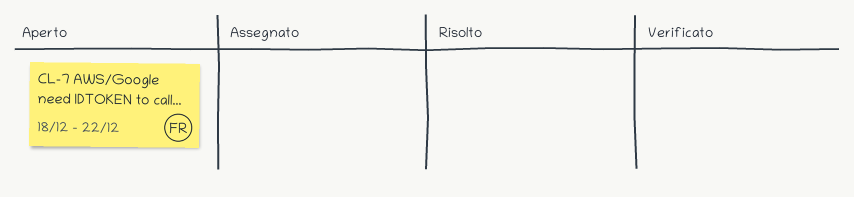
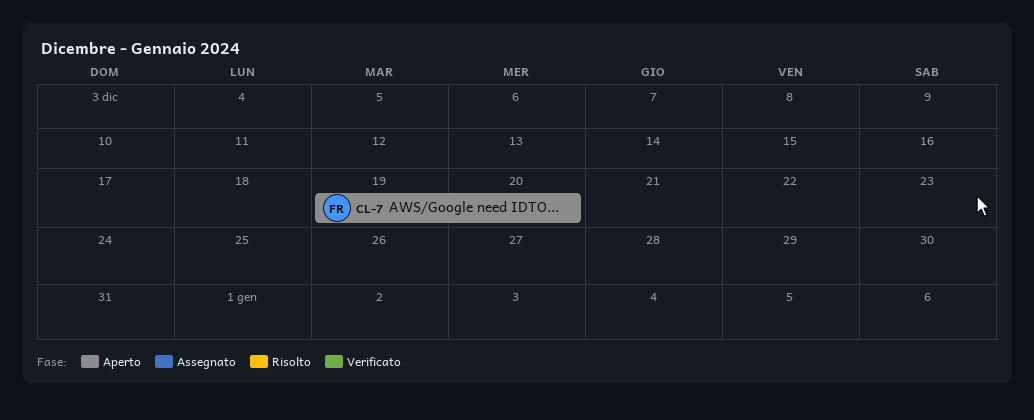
CL-7, start: Dec 18 -> Dec 19
CL-7, due: Dec 22 -> Dec 20

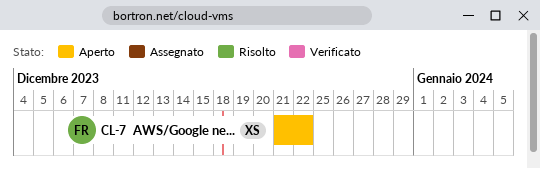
CL-7, start: Dec 19 -> Dec 21
CL-7, due: Dec 20 -> Dec 22

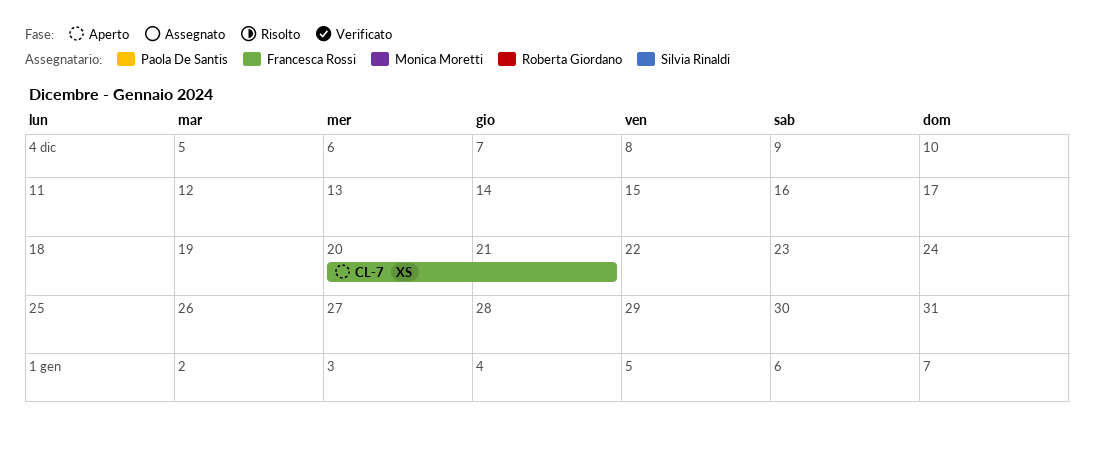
CL-7, start: Dec 21 -> Dec 20
CL-7, due: Dec 22 -> Dec 21

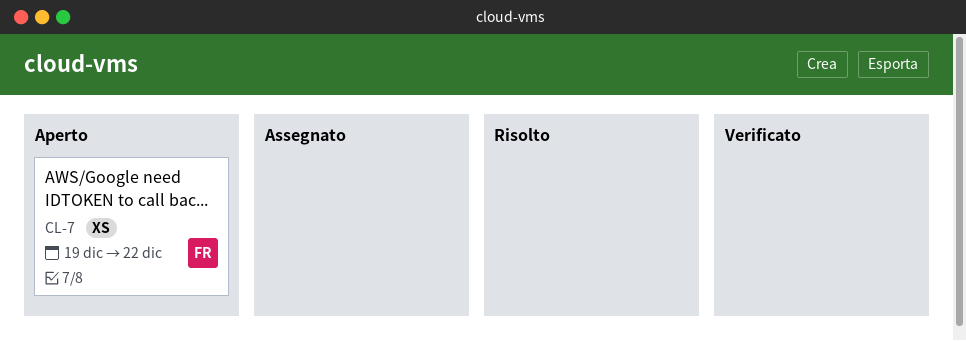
CL-7, start: Dec 20 -> Dec 19
CL-7, due: Dec 21 -> Dec 22

